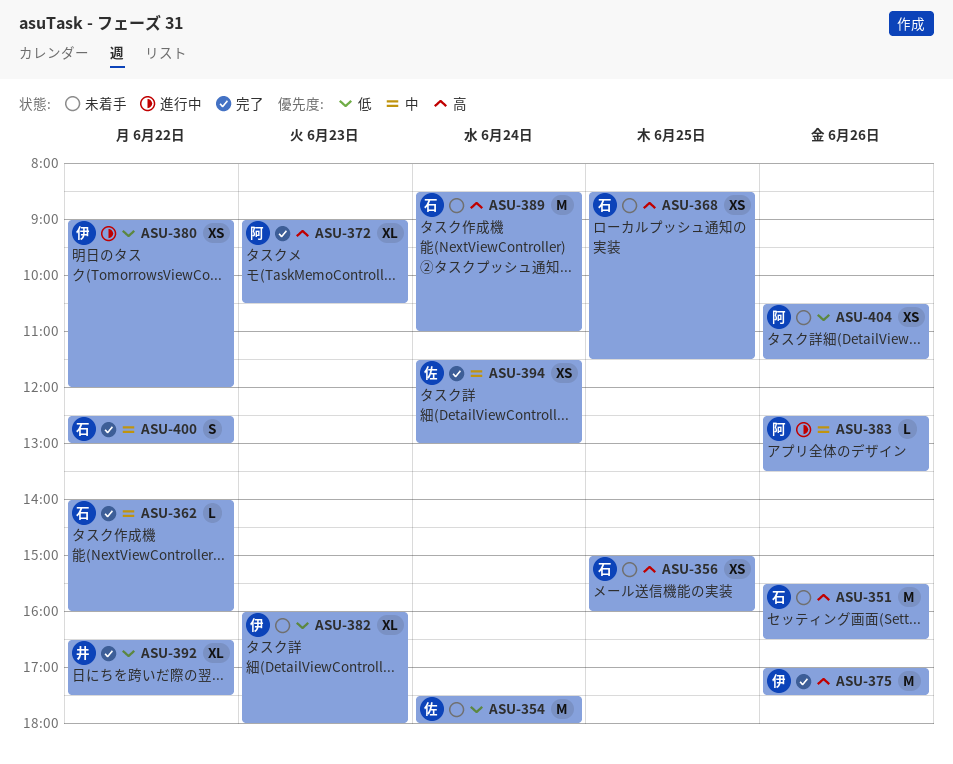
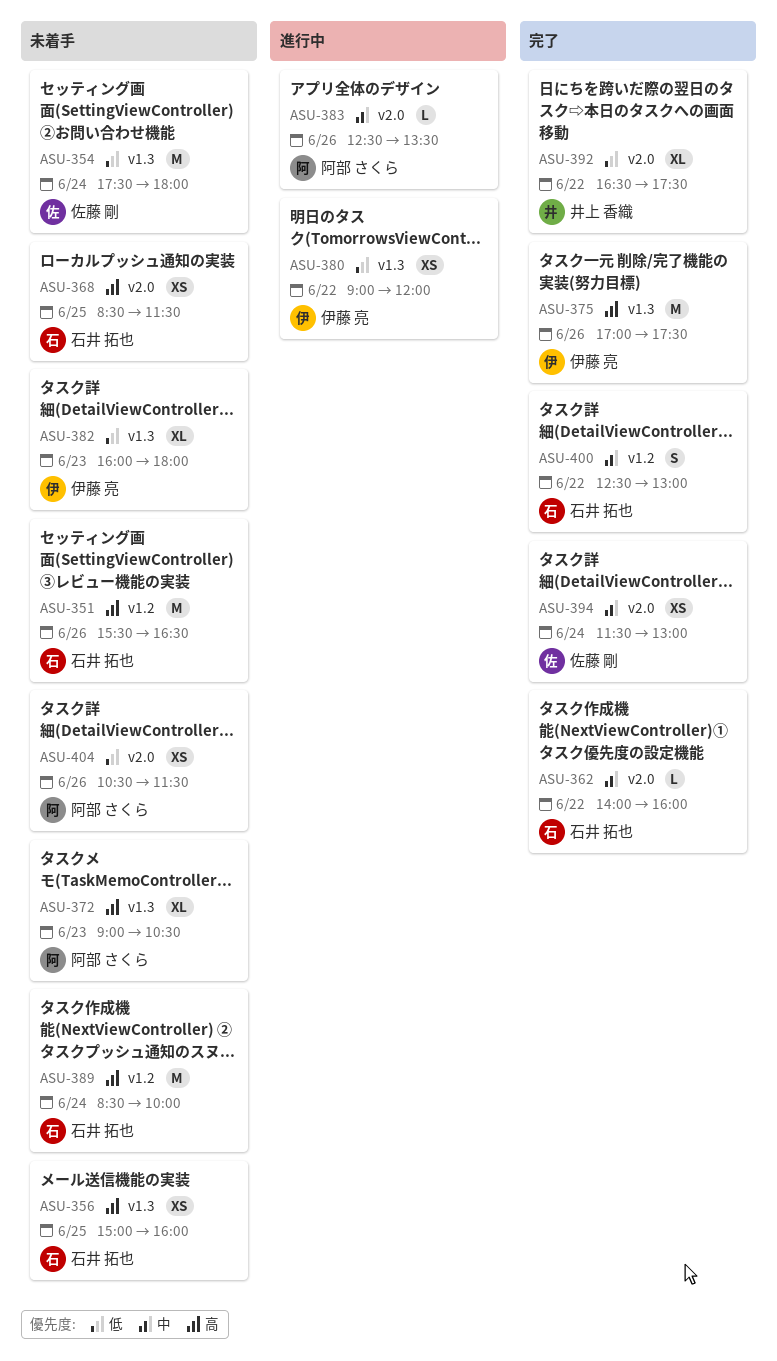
ASU-372, status: 完了 -> 未着手
ASU-389, ends: 11:00 -> 10:00

